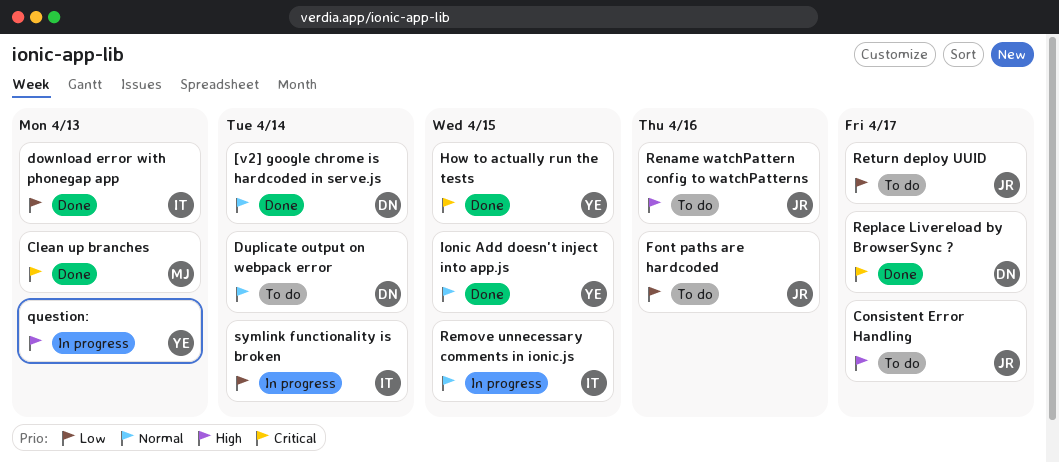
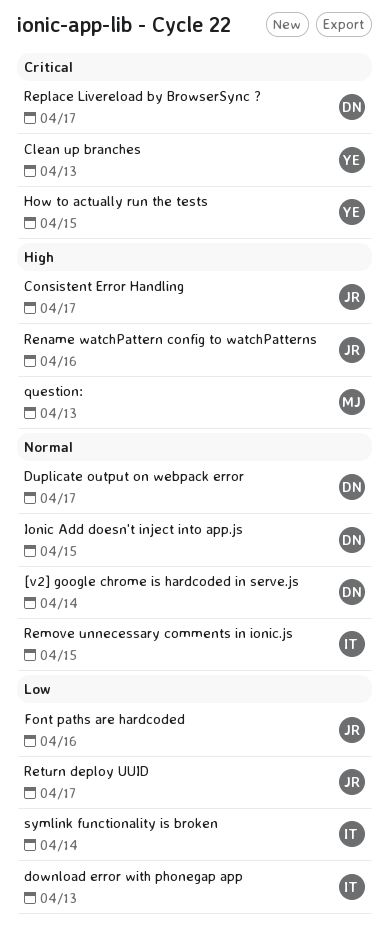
Clean up branches, owner: MJ -> YE
Duplicate output on webpack error, due: Apr 14 -> Apr 17
Ionic Add doesn't inject into app.js, owner: YE -> DN
question:, owner: YE -> MJ

